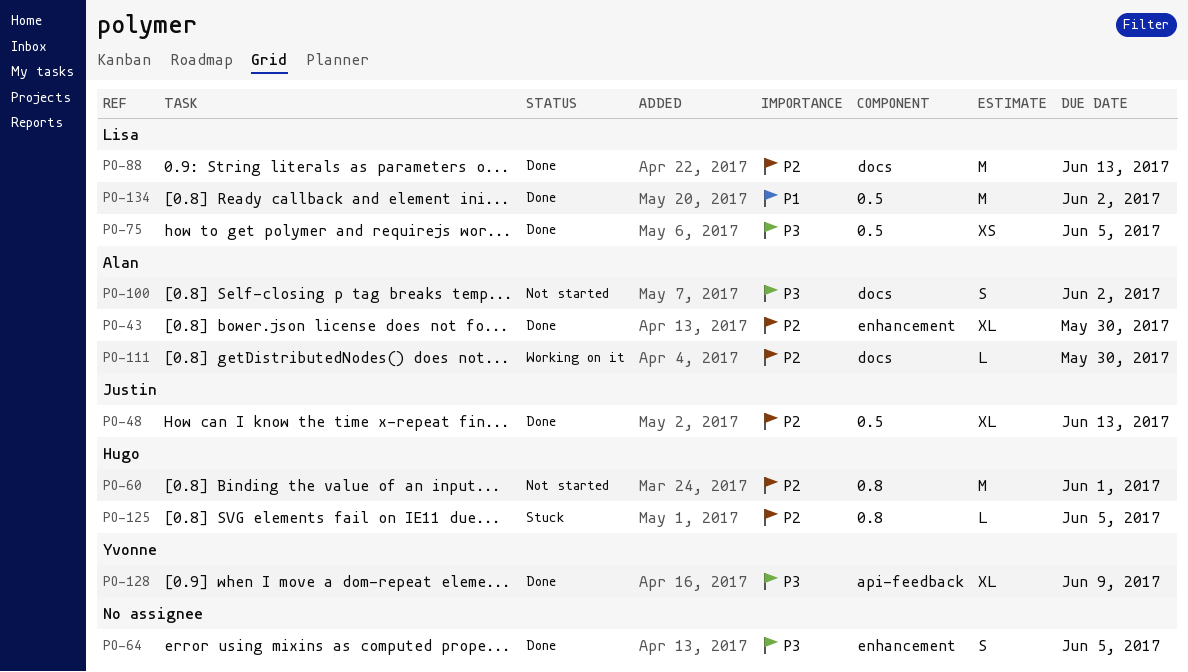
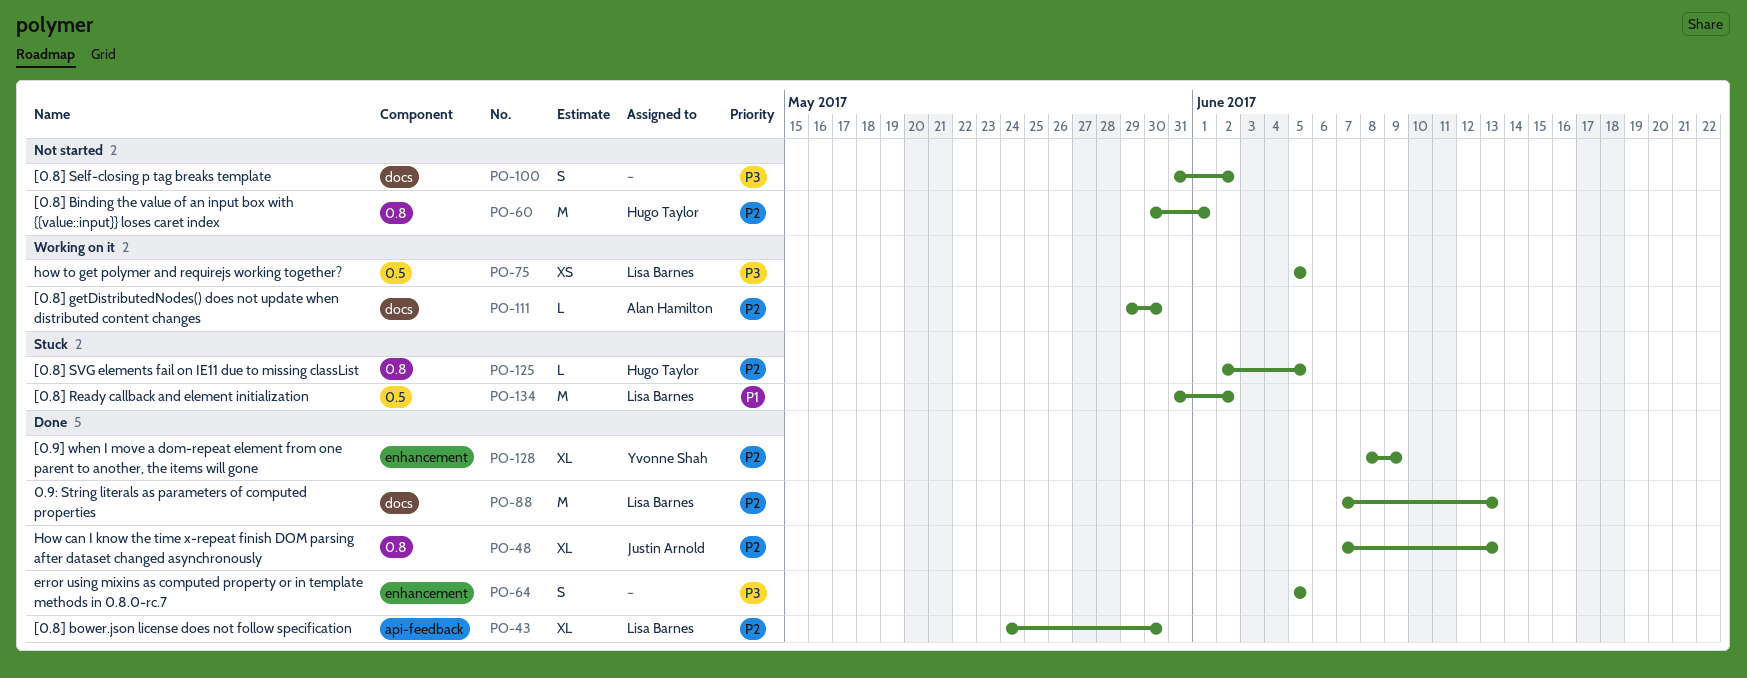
PO-43, owner: Alan Hamilton -> Lisa Barnes
PO-43, label: enhancement -> api-feedback
PO-48, label: 0.5 -> 0.8
PO-75, status: Done -> Working on it
PO-100, owner: Alan Hamilton -> none
PO-128, priority: P3 -> P2
PO-128, label: api-feedback -> enhancement
PO-134, status: Done -> Stuck

